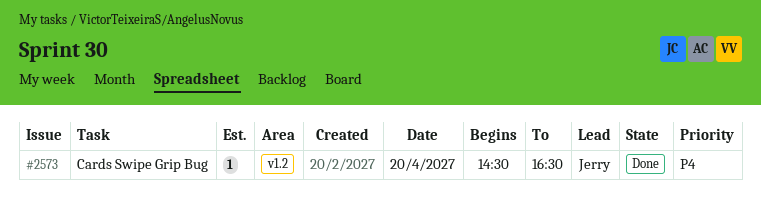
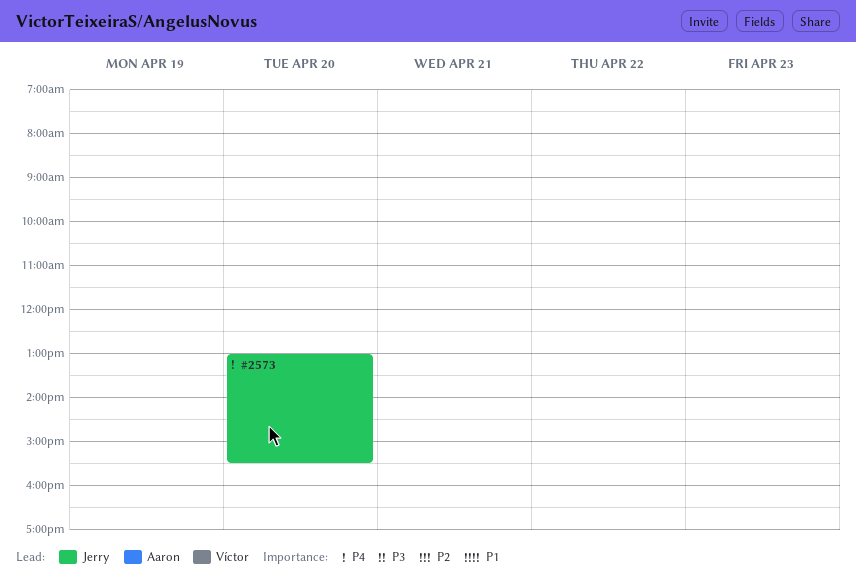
#2573, begins: 14:30 -> 13:00
#2573, ends: 16:30 -> 15:30

